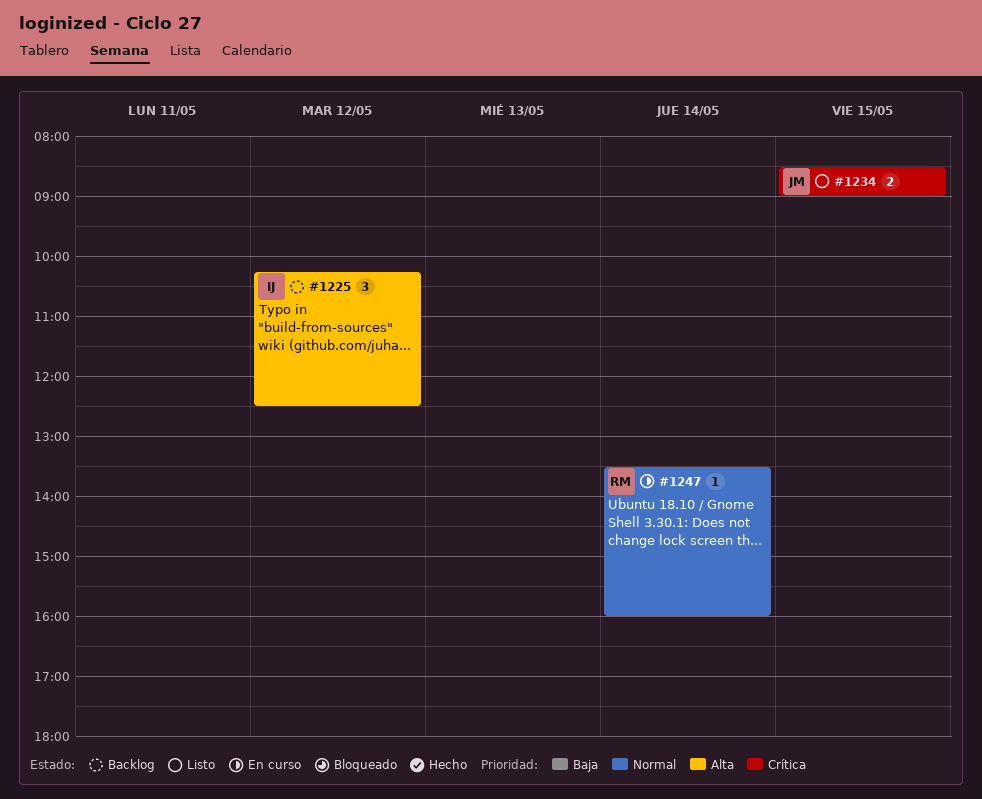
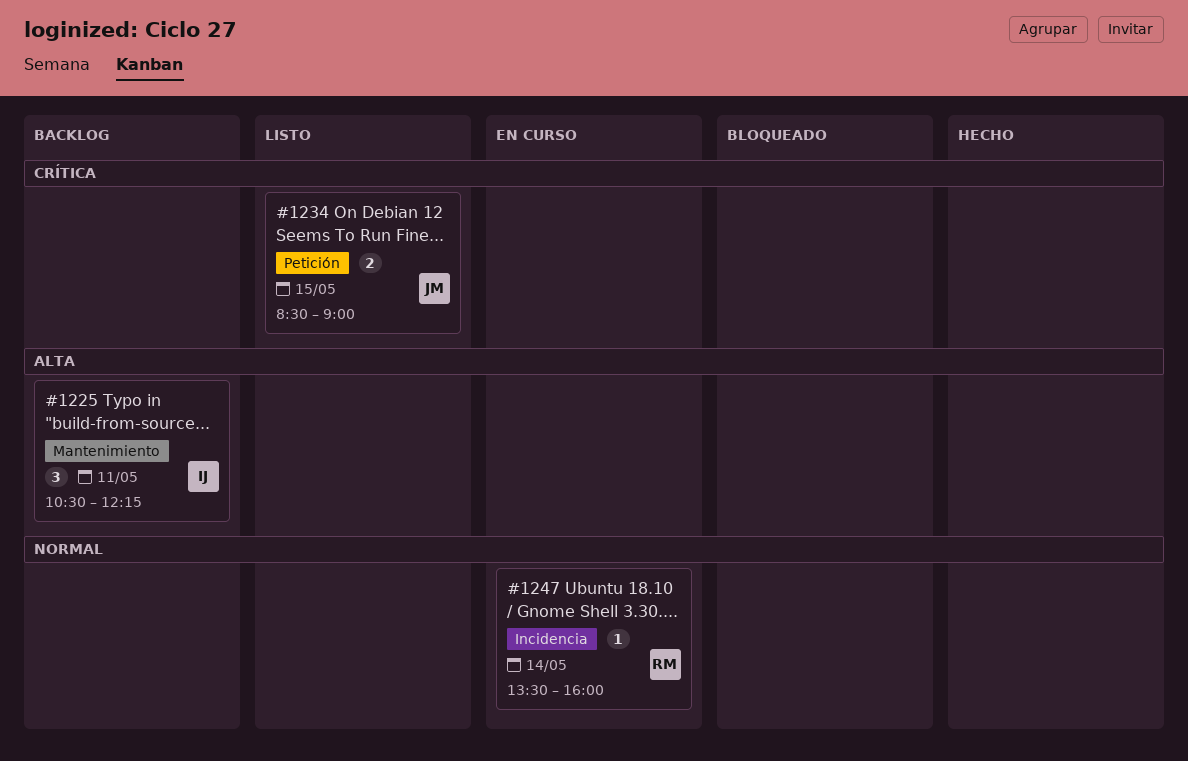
#1225, day: May 12 -> May 11
#1225, begins: 10:15 -> 10:30
#1225, ends: 12:30 -> 12:15

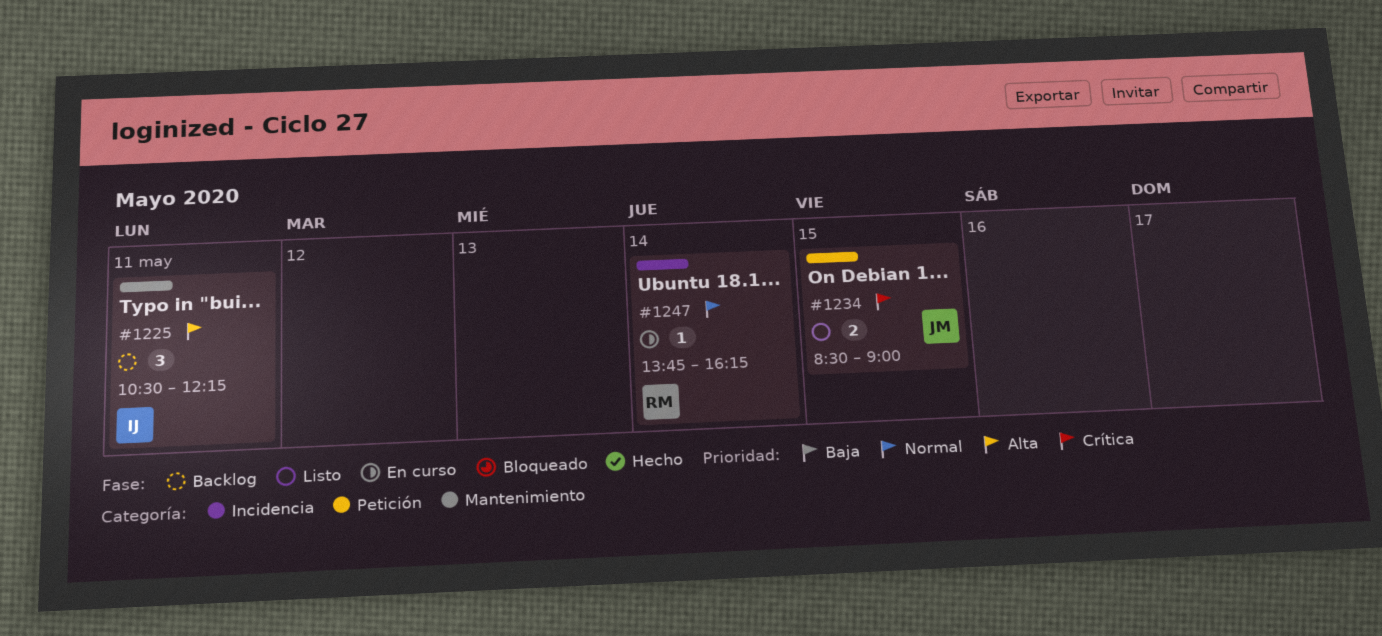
#1247, begins: 13:30 -> 13:45
#1247, ends: 16:00 -> 16:15

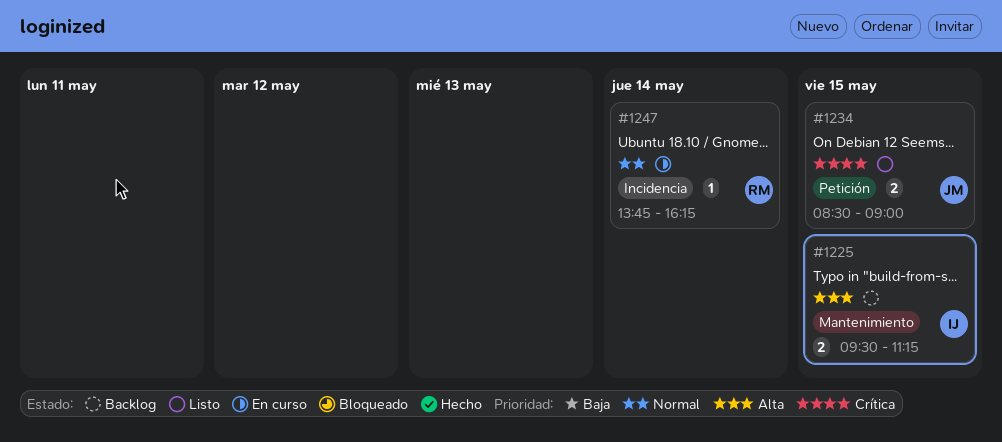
#1225, estimate: 3 -> 2
#1225, day: May 11 -> May 15
#1225, begins: 10:30 -> 09:30
#1225, ends: 12:15 -> 11:15

